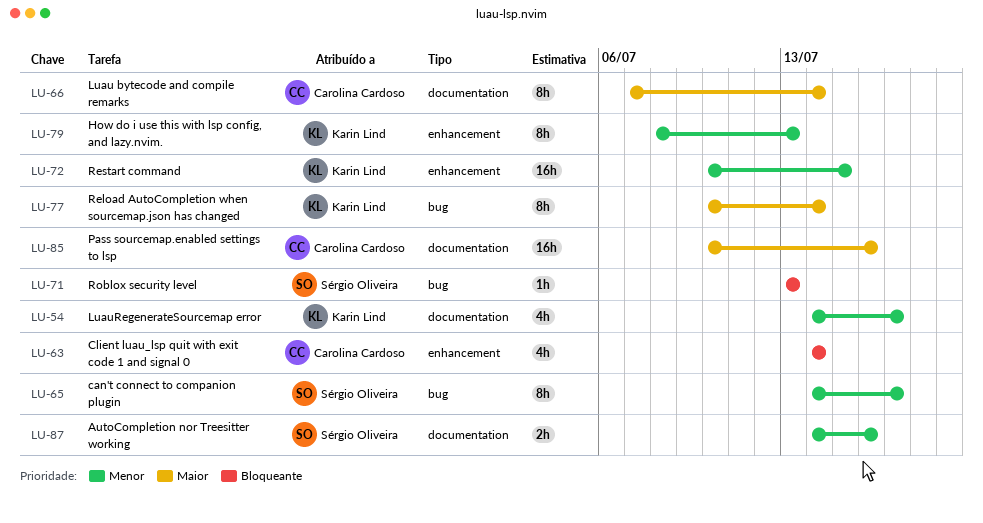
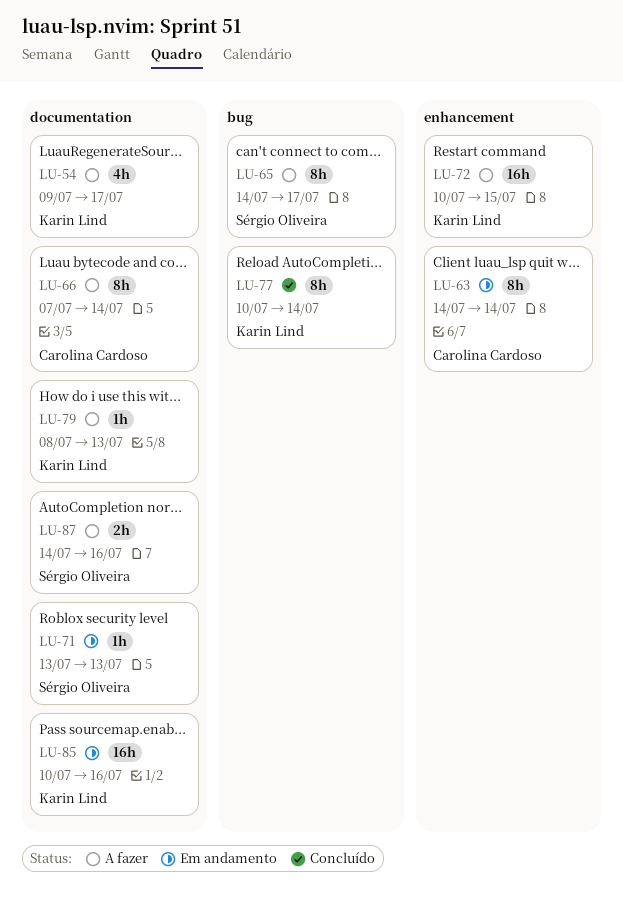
LU-54, start: Jul 14 -> Jul 9
LU-63, estimate: 4h -> 8h
LU-71, label: bug -> documentation
LU-79, label: enhancement -> documentation
LU-79, estimate: 8h -> 1h
LU-85, owner: Carolina Cardoso -> Karin Lind

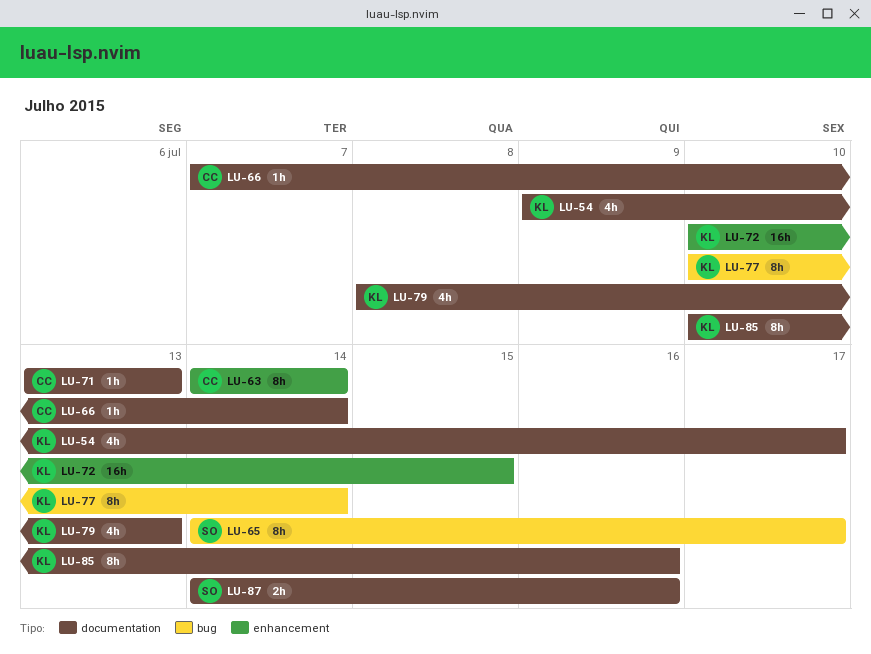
LU-66, estimate: 8h -> 1h
LU-71, owner: Sérgio Oliveira -> Carolina Cardoso
LU-79, estimate: 1h -> 4h
LU-85, estimate: 16h -> 8h

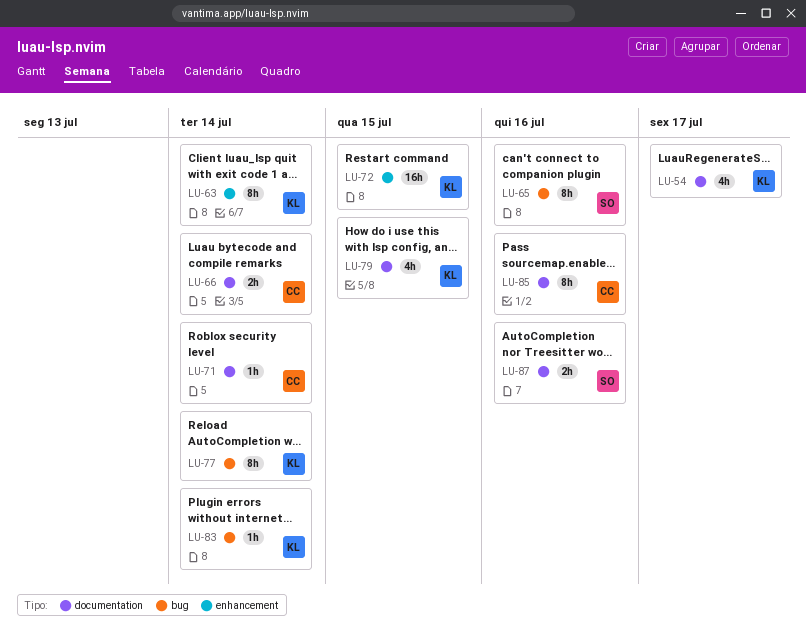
LU-63, owner: CC -> KL
LU-65, due: Jul 17 -> Jul 16
LU-66, estimate: 1h -> 2h
LU-71, due: Jul 13 -> Jul 14
LU-79, due: Jul 13 -> Jul 15
LU-83: none -> present
LU-85, owner: KL -> CC

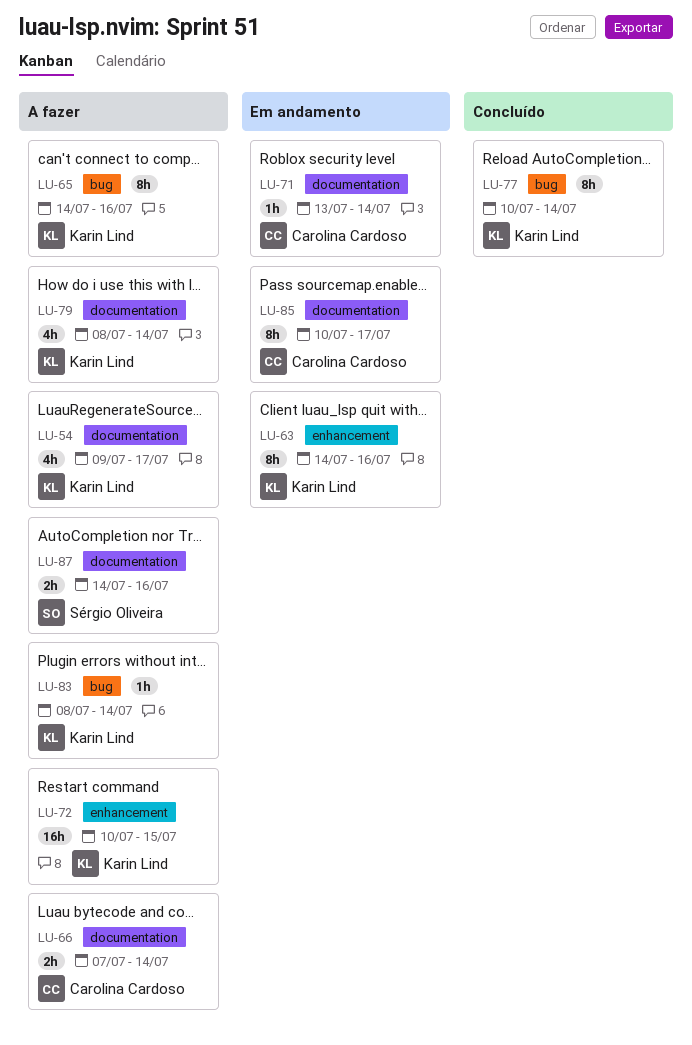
LU-63, due: Jul 14 -> Jul 16
LU-65, owner: Sérgio Oliveira -> Karin Lind
LU-79, due: Jul 15 -> Jul 14
LU-85, due: Jul 16 -> Jul 17

